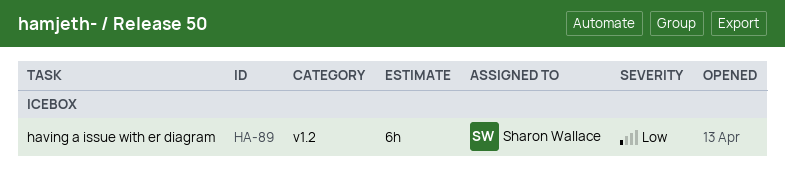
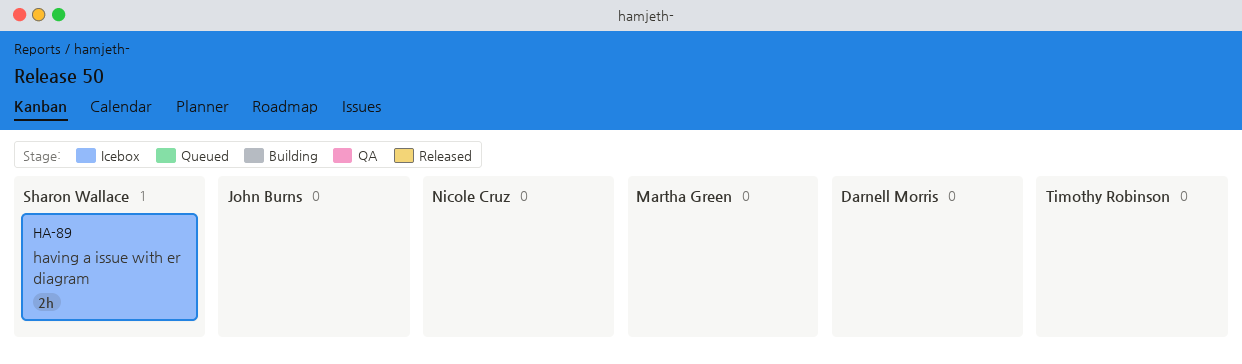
HA-89, estimate: 6h -> 2h

